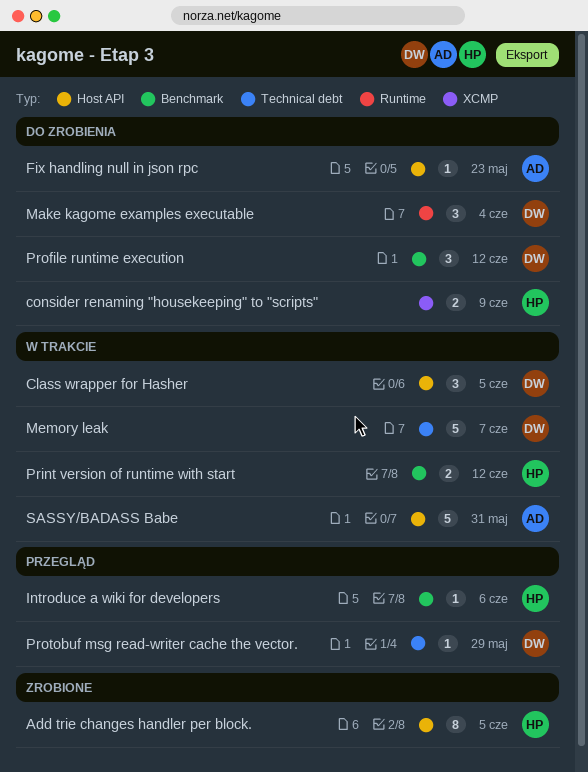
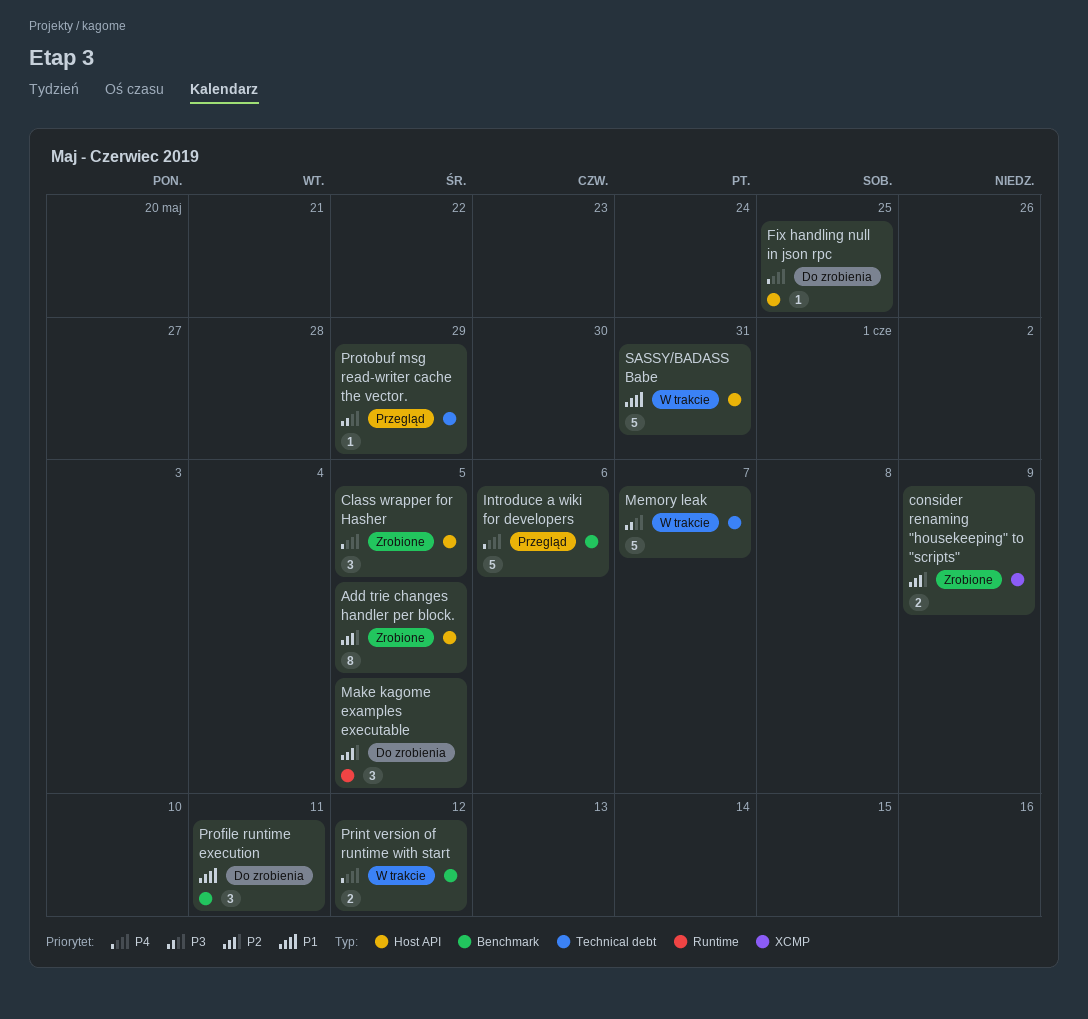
Class wrapper for Hasher, status: W trakcie -> Zrobione
consider renaming "housekeeping" to "scripts", status: Do zrobienia -> Zrobione
Fix handling null in json rpc, due: May 23 -> May 25
Introduce a wiki for developers, estimate: 1 -> 5
Make kagome examples executable, due: Jun 4 -> Jun 5
Profile runtime execution, due: Jun 12 -> Jun 11

